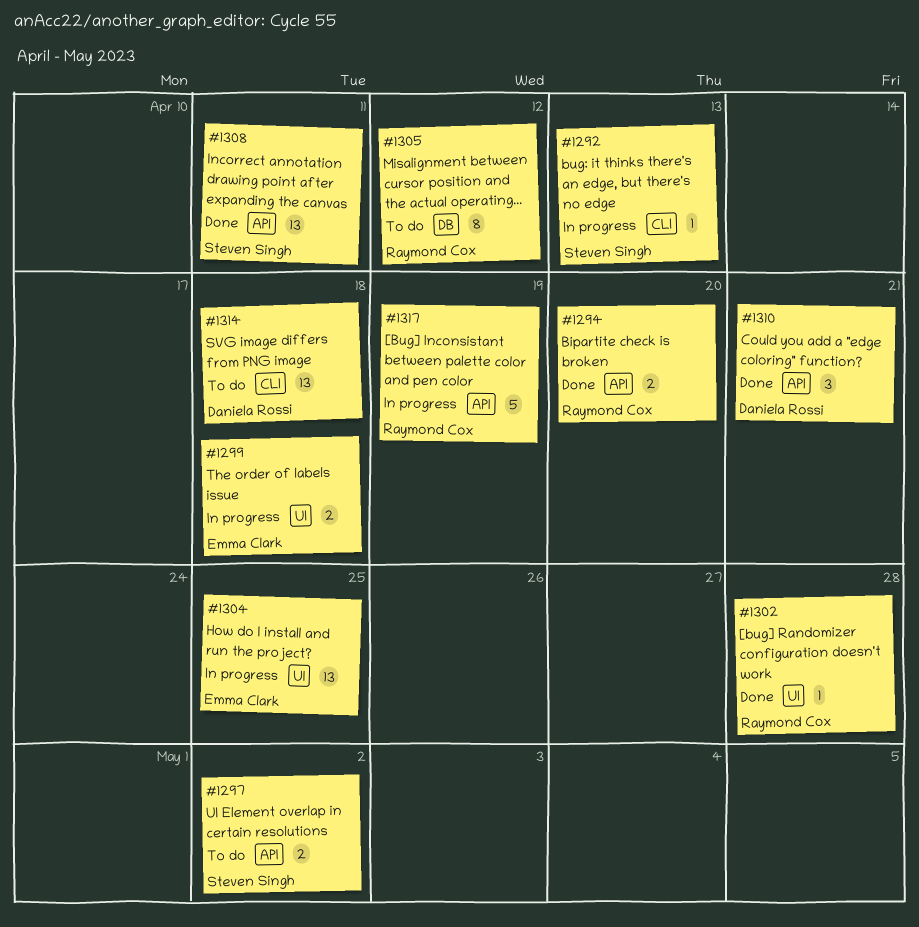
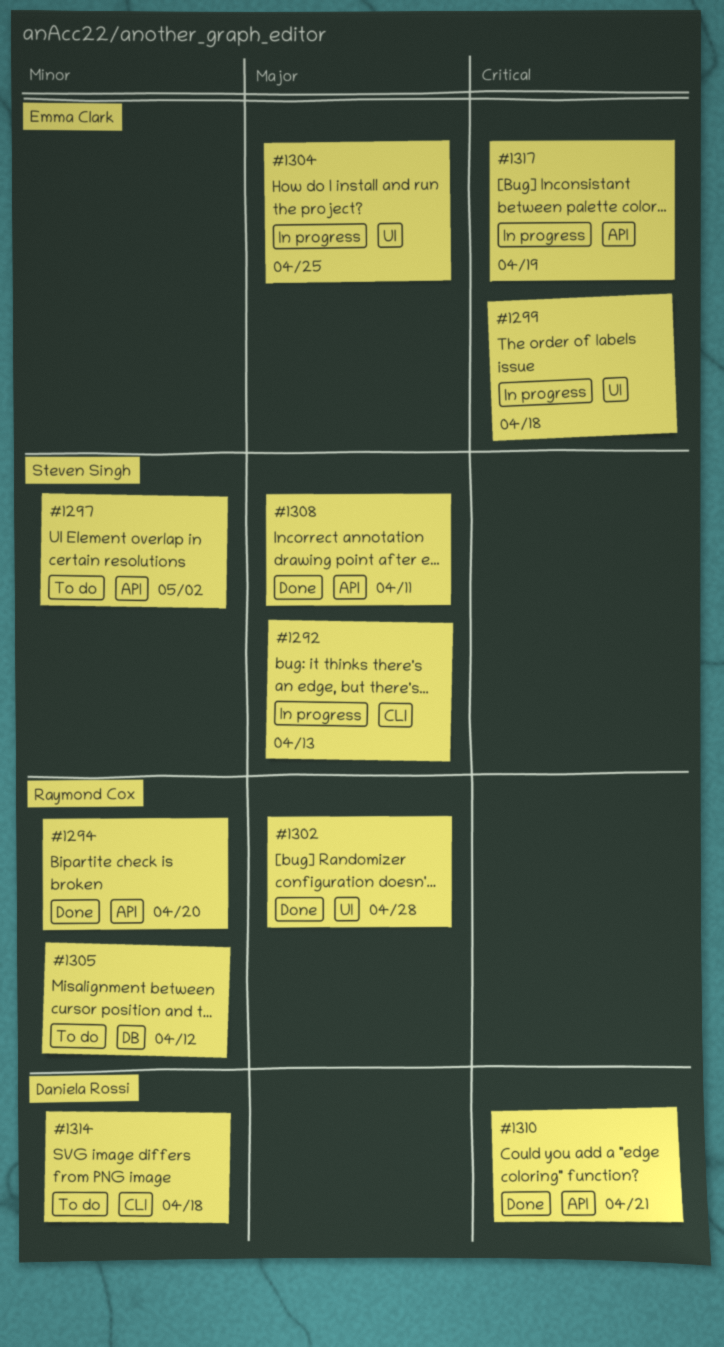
#1317, owner: Raymond Cox -> Emma Clark

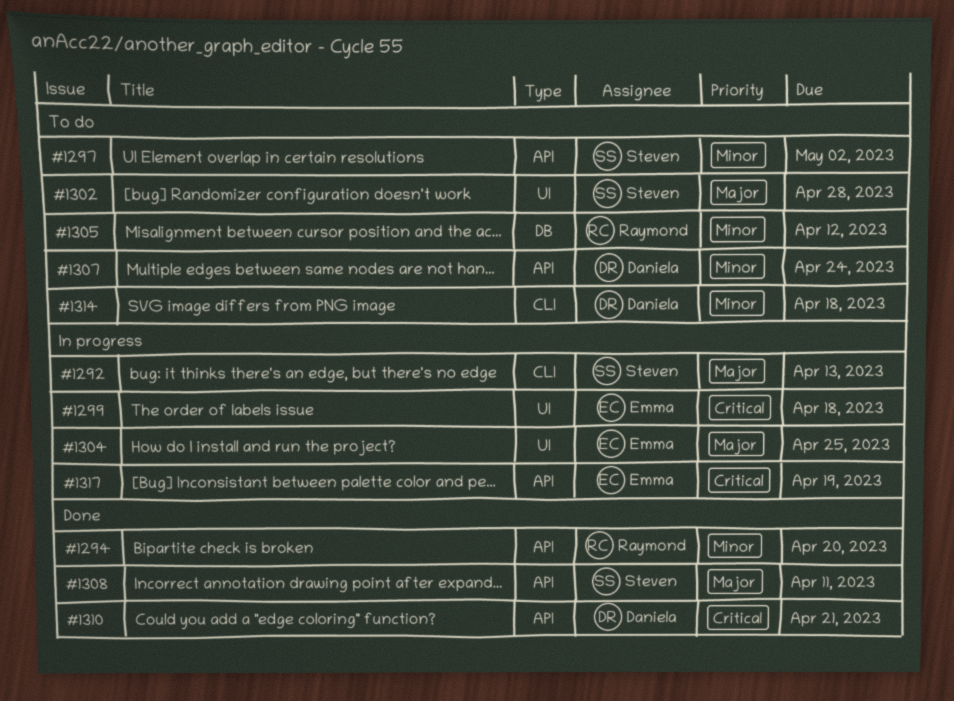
#1302, status: Done -> To do
#1302, owner: Raymond Cox -> Steven Singh
#1307: none -> present

